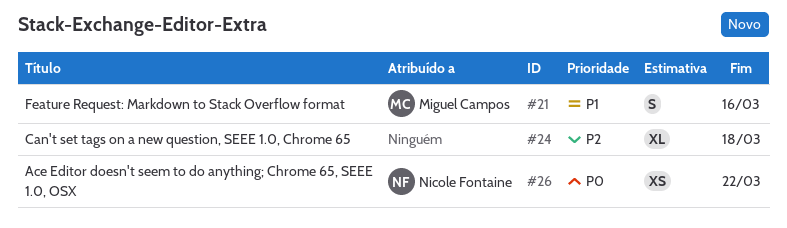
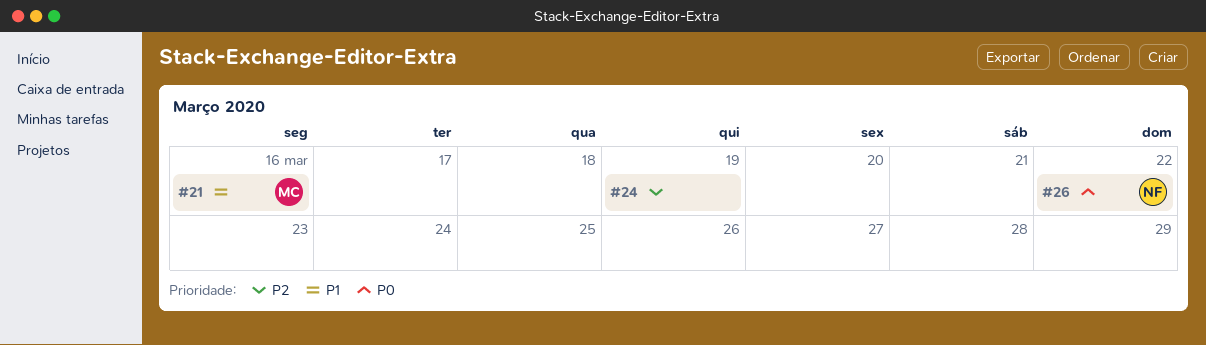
#24, due: Mar 18 -> Mar 19

